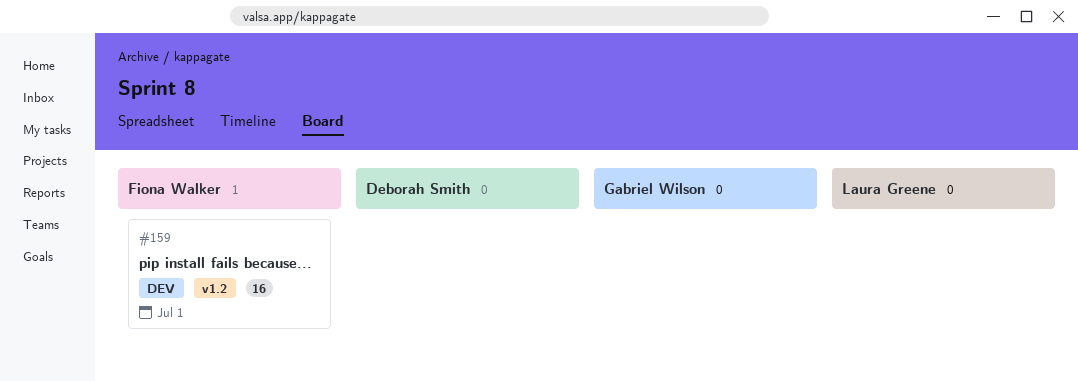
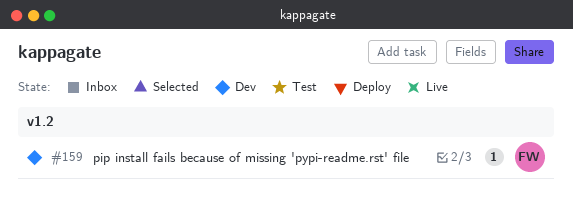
#159, estimate: 16 -> 1

